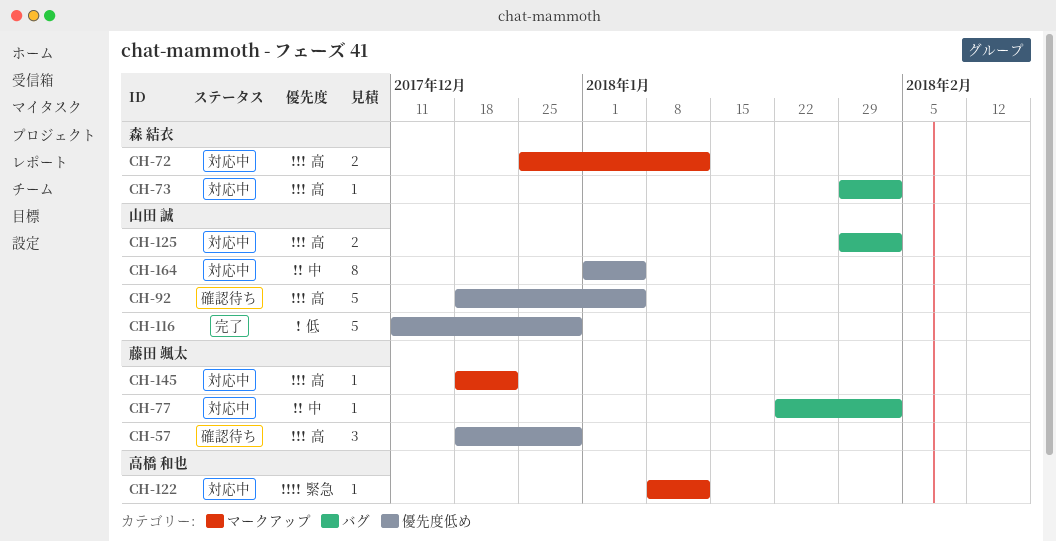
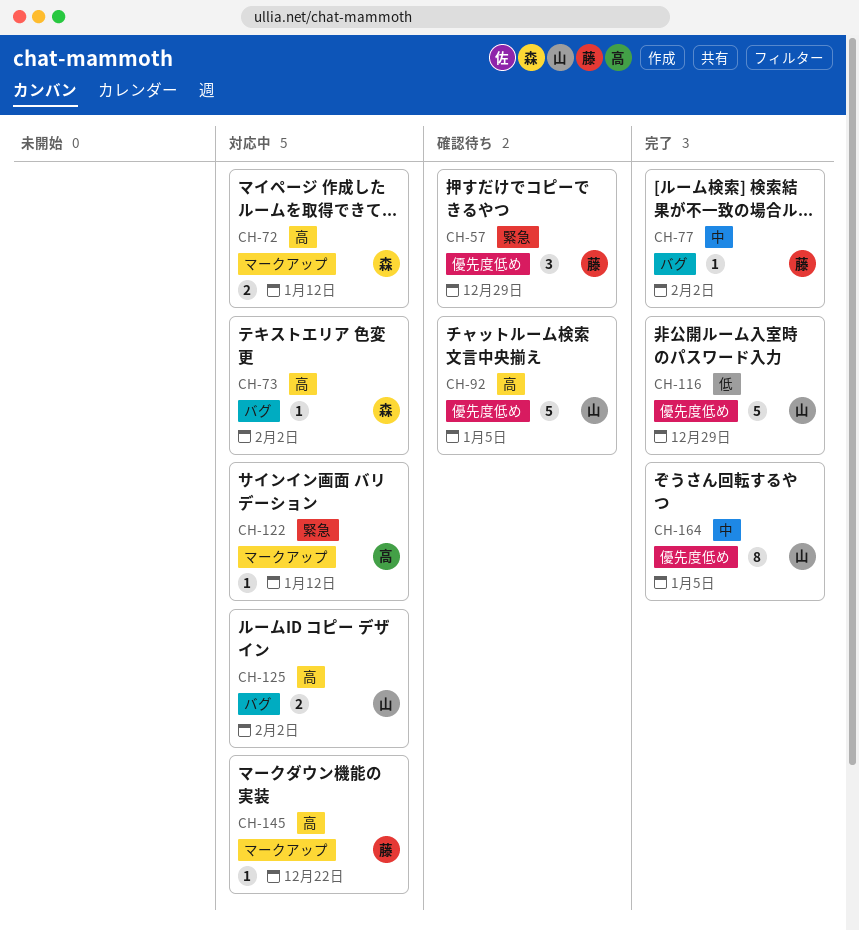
CH-57, priority: 高 -> 緊急
CH-77, status: 対応中 -> 完了
CH-164, status: 対応中 -> 完了

